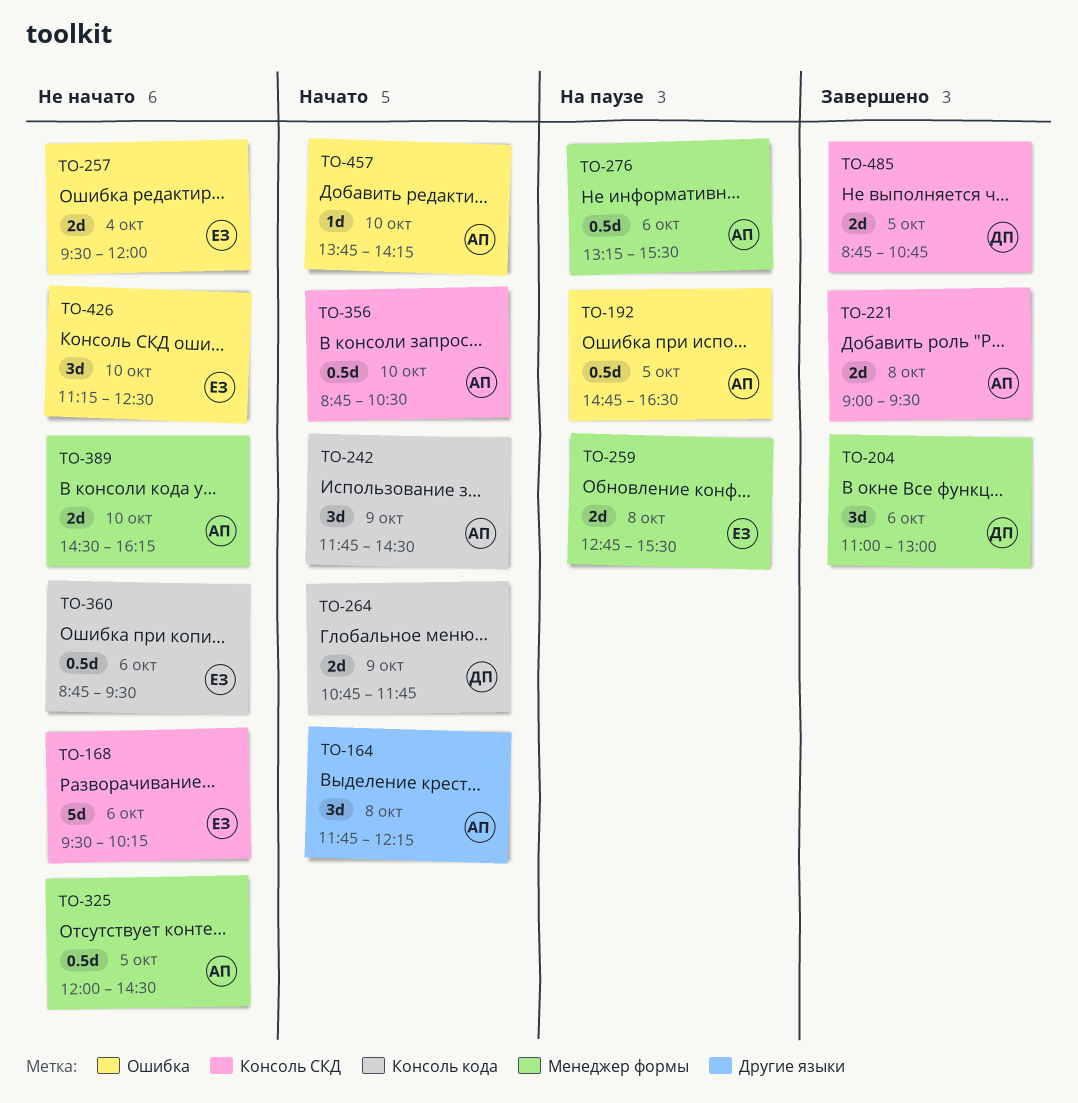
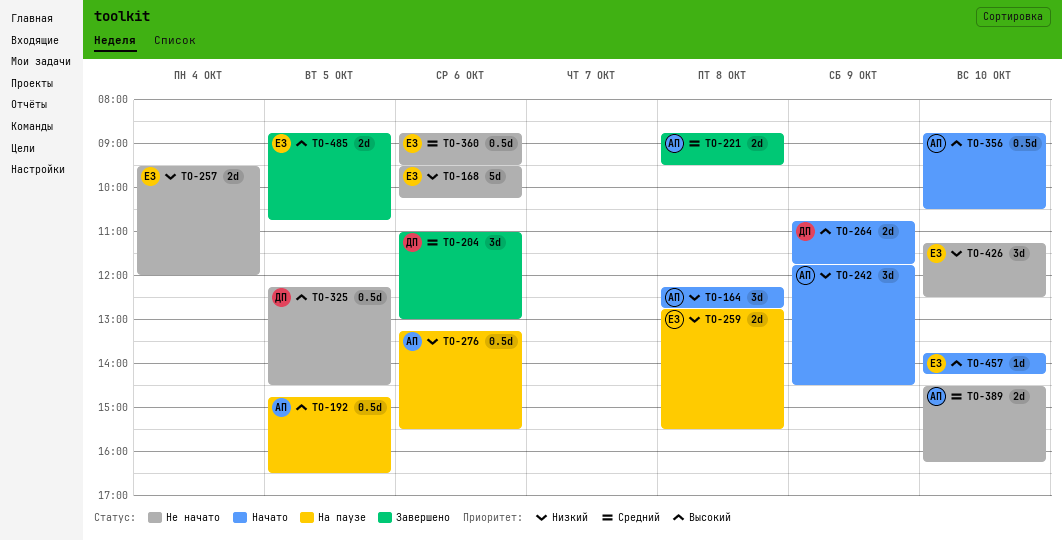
TO-164, begins: 11:45 -> 12:15
TO-164, ends: 12:15 -> 12:45
TO-221, begins: 09:00 -> 08:45
TO-325, owner: АП -> ДП
TO-325, begins: 12:00 -> 12:15
TO-457, owner: АП -> ЕЗ
TO-485, owner: ДП -> ЕЗ

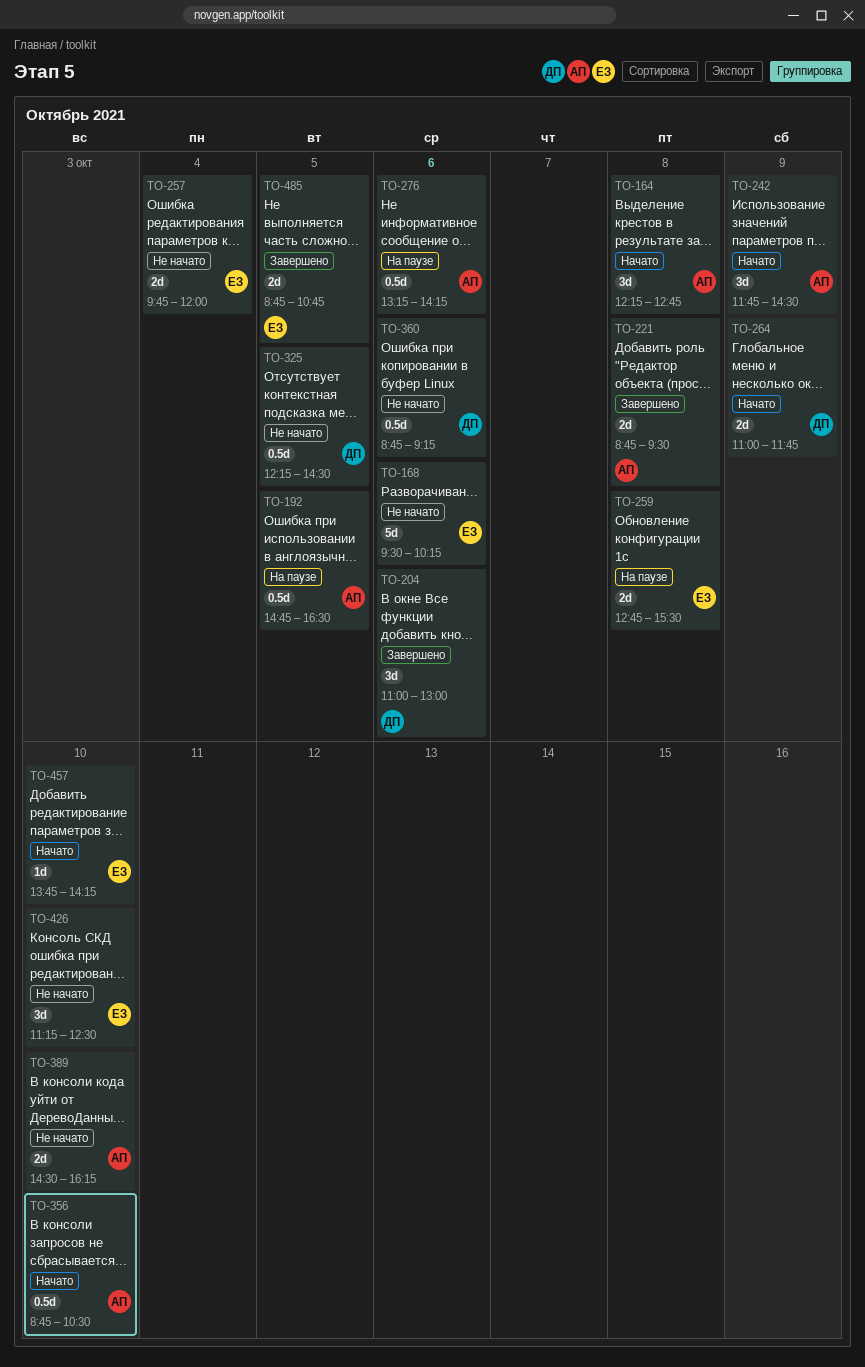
TO-257, begins: 09:30 -> 09:45
TO-264, begins: 10:45 -> 11:00
TO-276, ends: 15:30 -> 14:15
TO-360, owner: ЕЗ -> ДП
TO-360, ends: 09:30 -> 09:15

